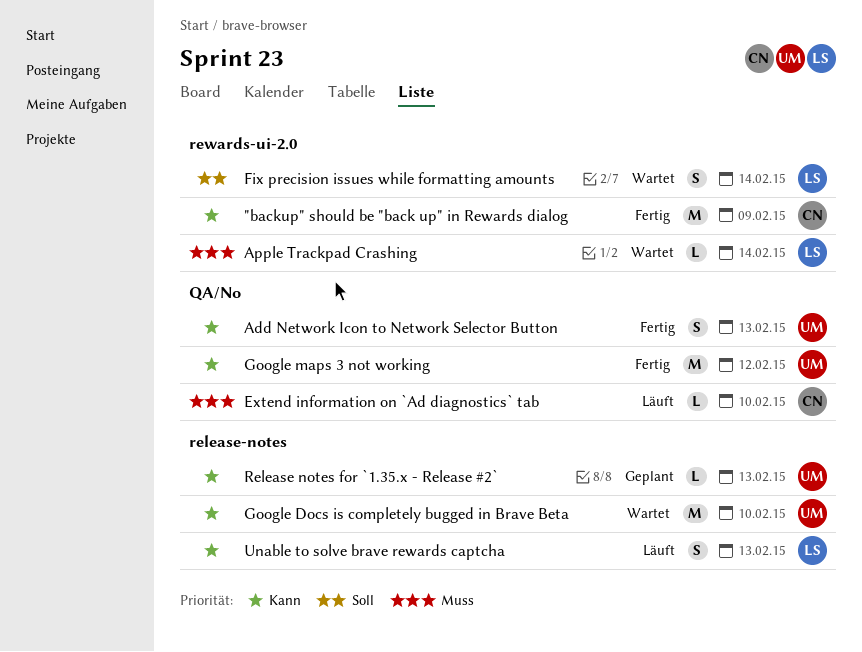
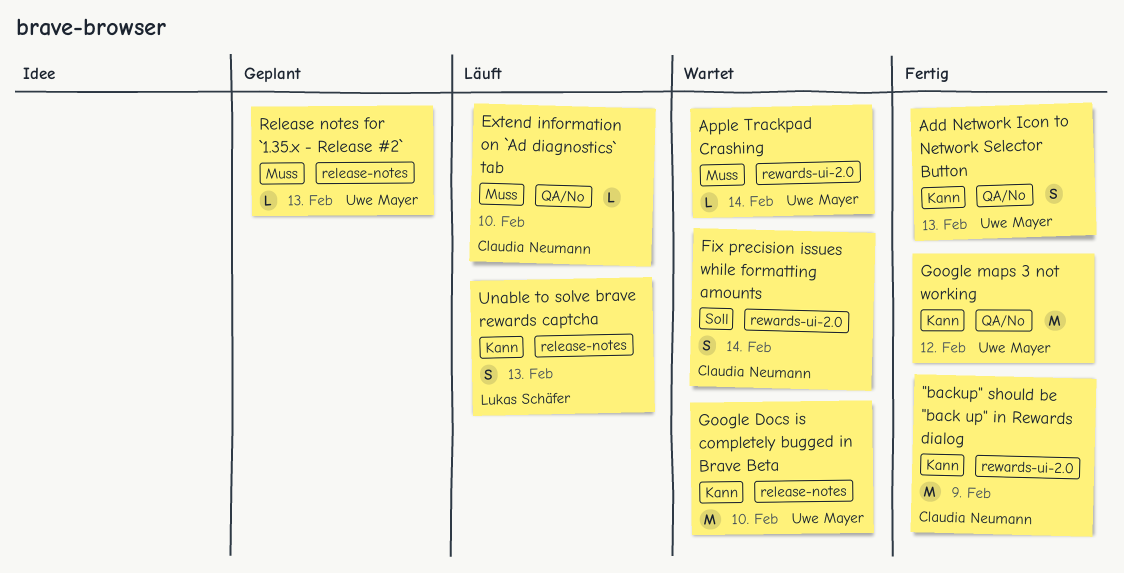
Apple Trackpad Crashing, owner: Lukas Schäfer -> Uwe Mayer
Fix precision issues while formatting amounts, owner: Lukas Schäfer -> Claudia Neumann
Release notes for `1.35.x - Release #2`, priority: Kann -> Muss

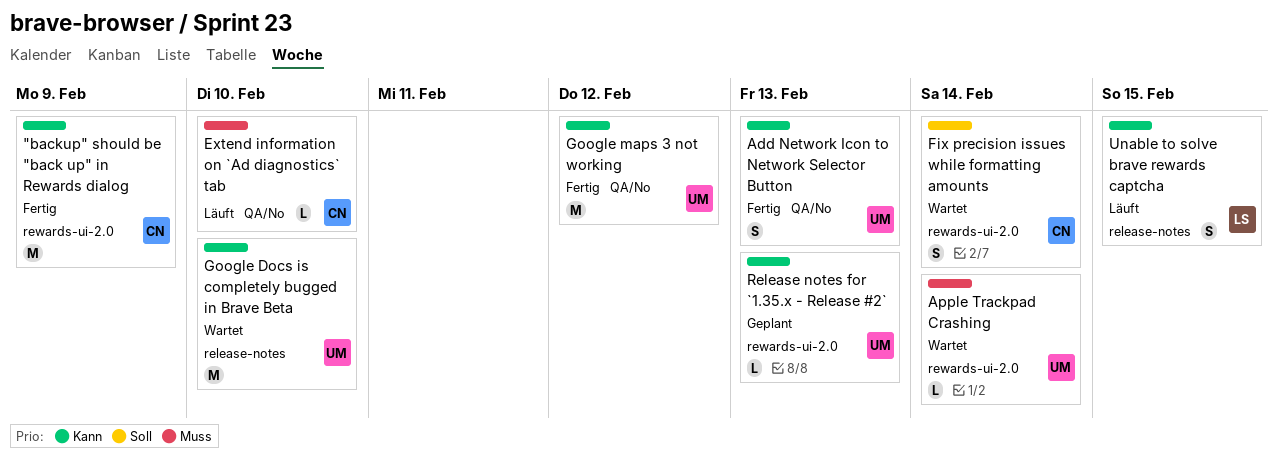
Release notes for `1.35.x - Release #2`, priority: Muss -> Kann
Release notes for `1.35.x - Release #2`, label: release-notes -> rewards-ui-2.0
Unable to solve brave rewards captcha, due: Feb 13 -> Feb 15

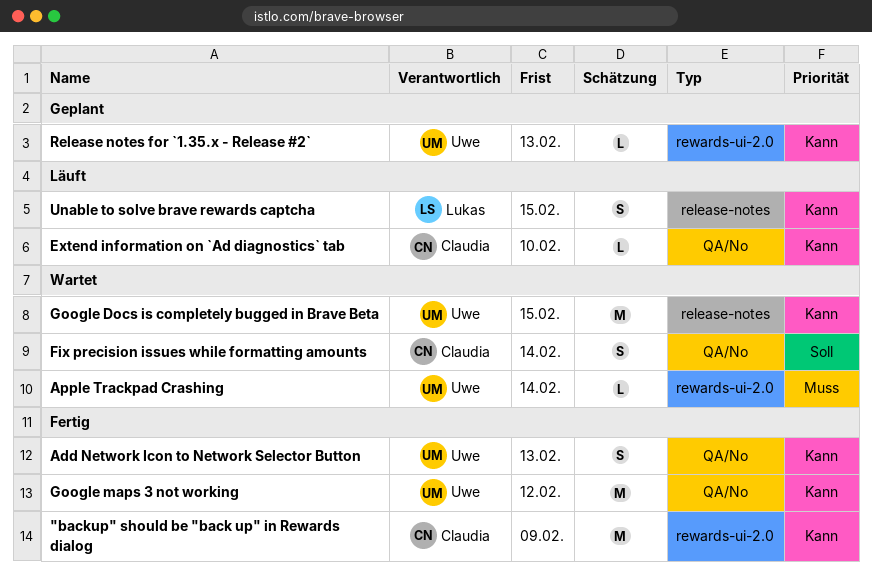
Extend information on `Ad diagnostics` tab, priority: Muss -> Kann
Fix precision issues while formatting amounts, label: rewards-ui-2.0 -> QA/No
Google Docs is completely bugged in Brave Beta, due: Feb 10 -> Feb 15

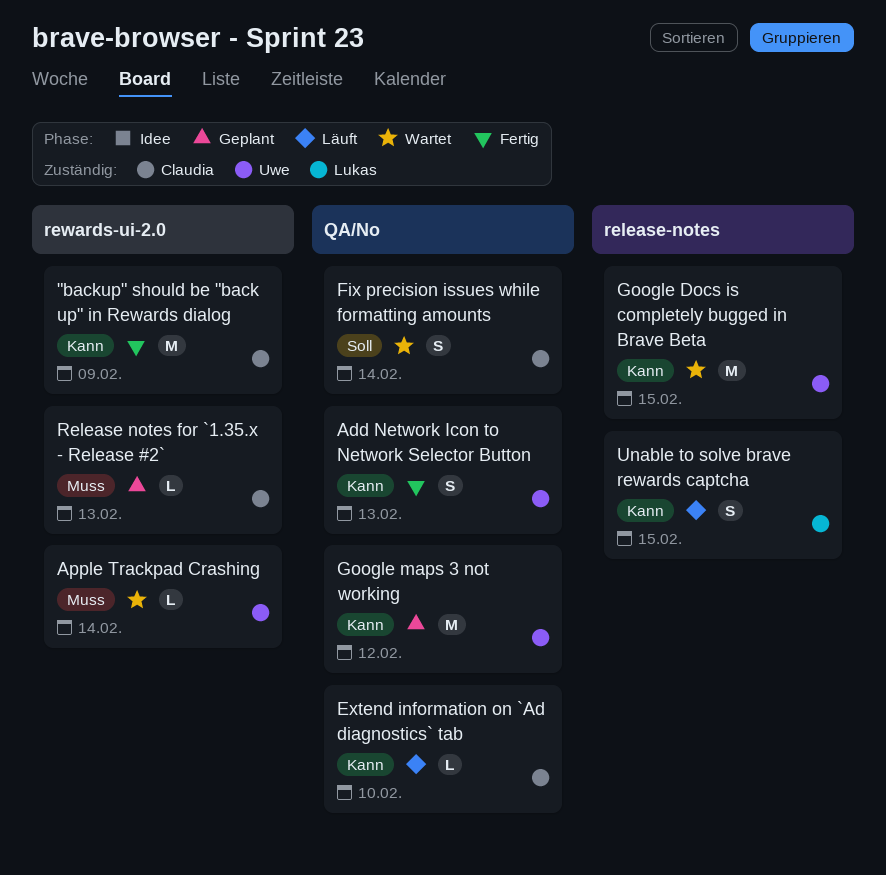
Google maps 3 not working, status: Fertig -> Geplant
Release notes for `1.35.x - Release #2`, owner: Uwe -> Claudia
Release notes for `1.35.x - Release #2`, priority: Kann -> Muss

